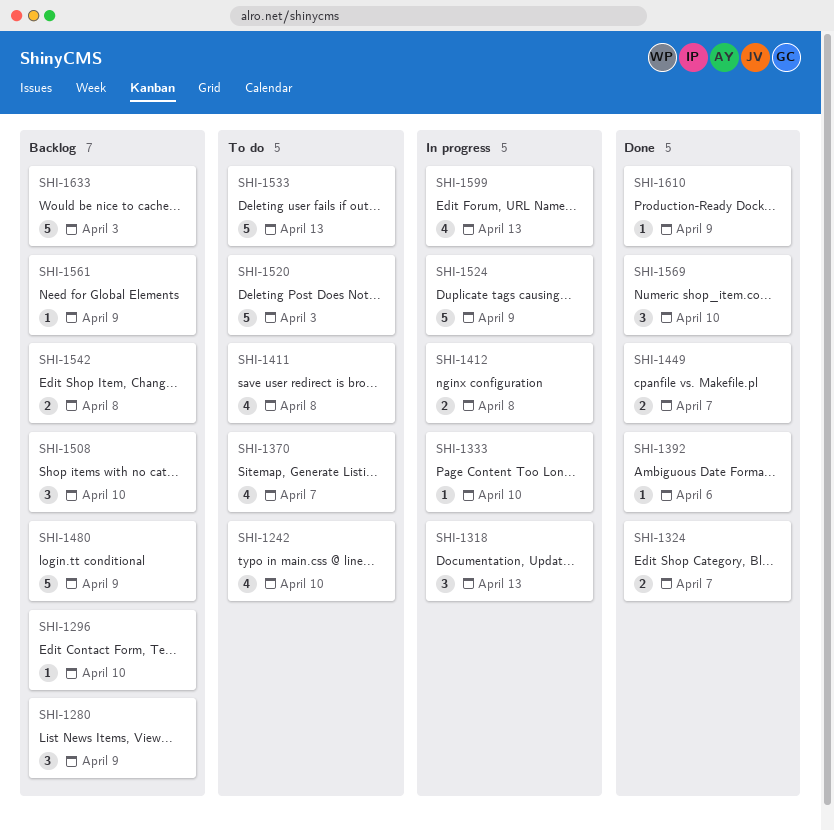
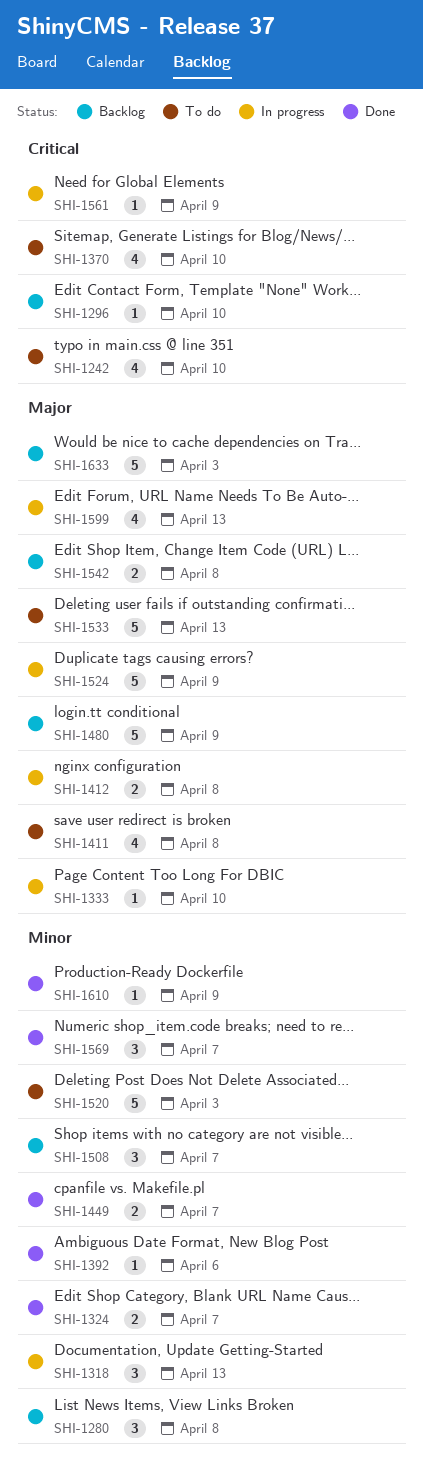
SHI-1280, due: Apr 9 -> Apr 8
SHI-1370, due: Apr 7 -> Apr 10
SHI-1508, due: Apr 10 -> Apr 7
SHI-1561, status: Backlog -> In progress
SHI-1569, due: Apr 10 -> Apr 7

